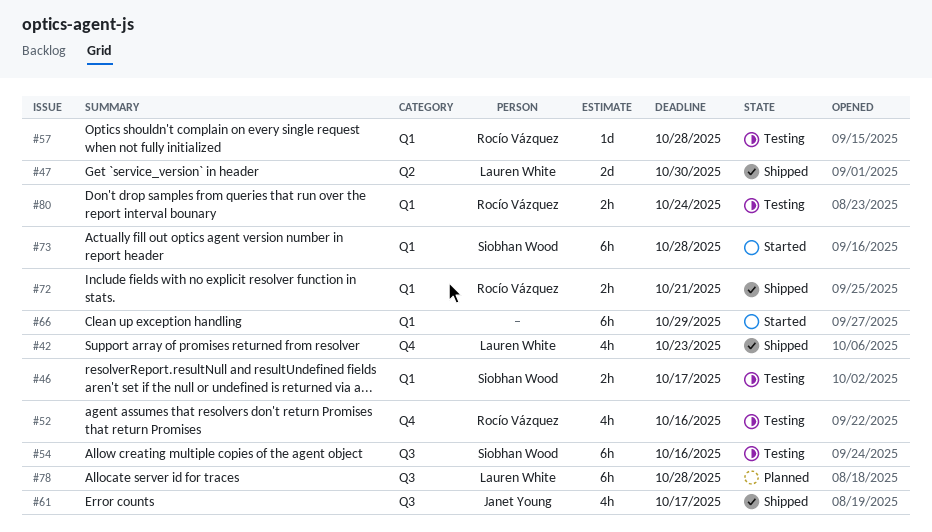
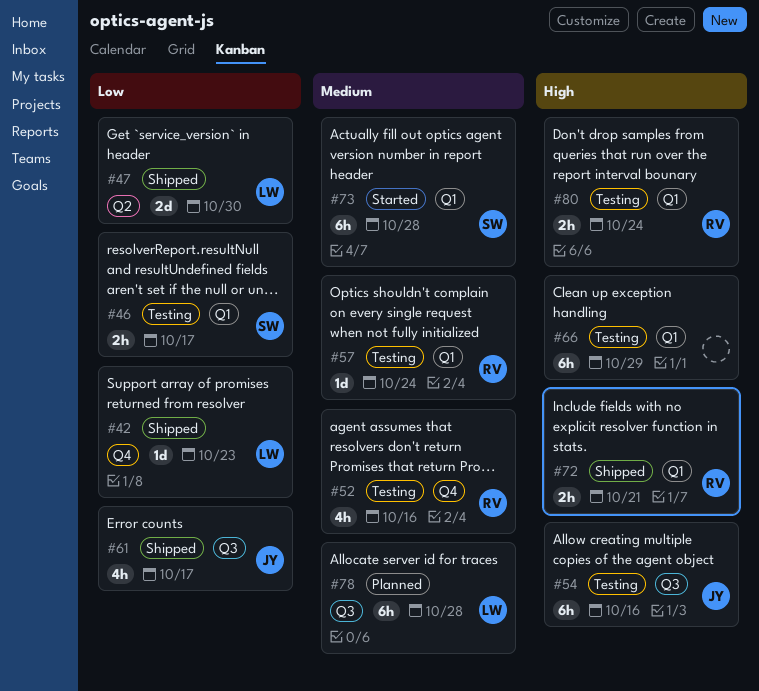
#42, estimate: 4h -> 1d
#54, owner: Siobhan Wood -> Janet Young
#57, due: Oct 28 -> Oct 24
#66, status: Started -> Testing

